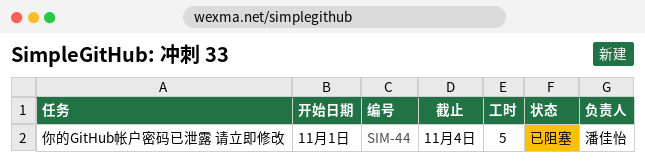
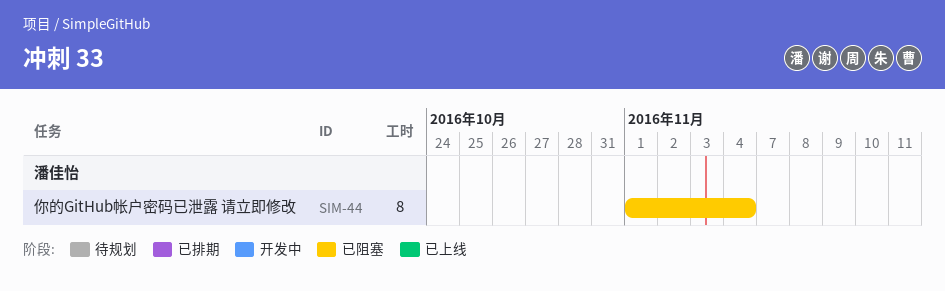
SIM-44, estimate: 5 -> 8

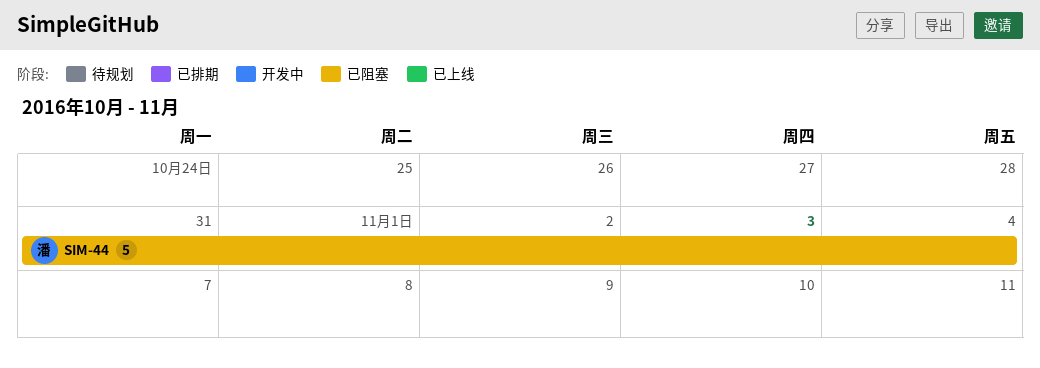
SIM-44, estimate: 8 -> 5
SIM-44, start: Nov 1 -> Oct 31

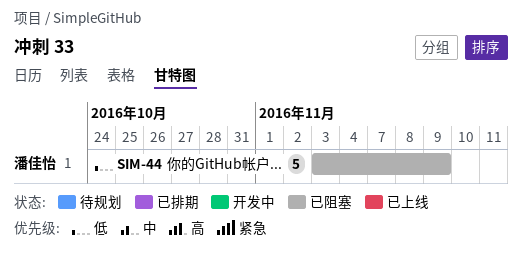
SIM-44, start: Oct 31 -> Nov 3
SIM-44, due: Nov 4 -> Nov 9

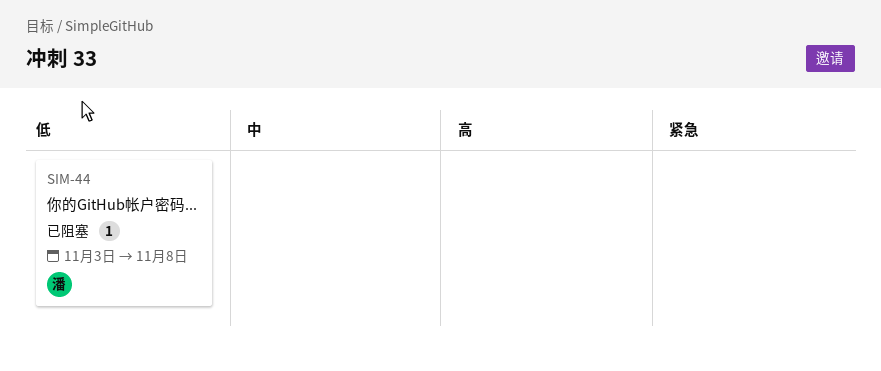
SIM-44, estimate: 5 -> 1
SIM-44, due: Nov 9 -> Nov 8

